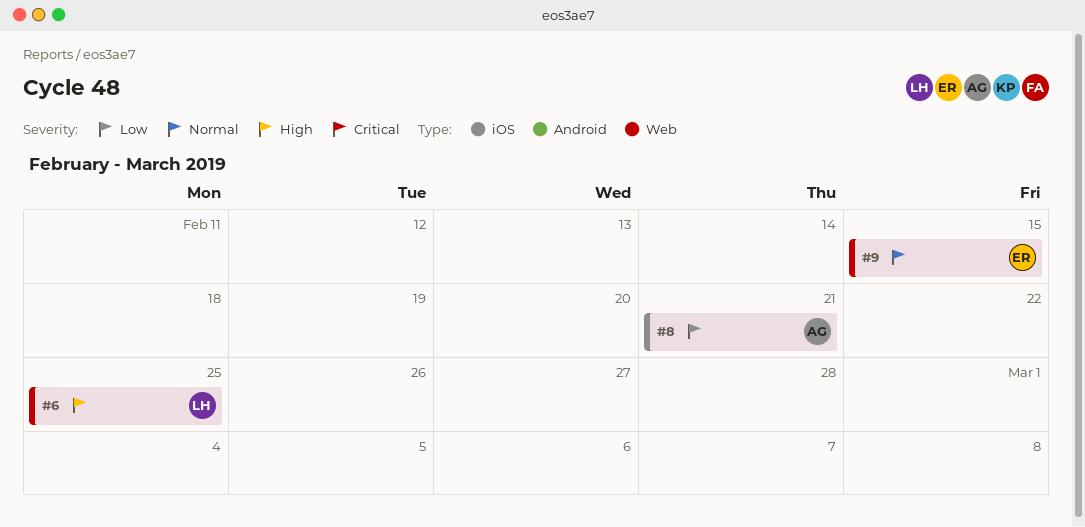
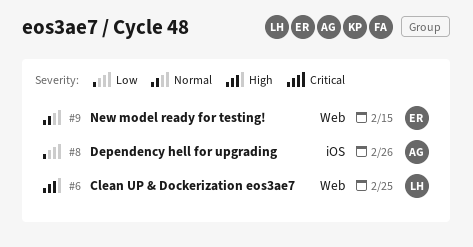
#8, due: Feb 21 -> Feb 26

